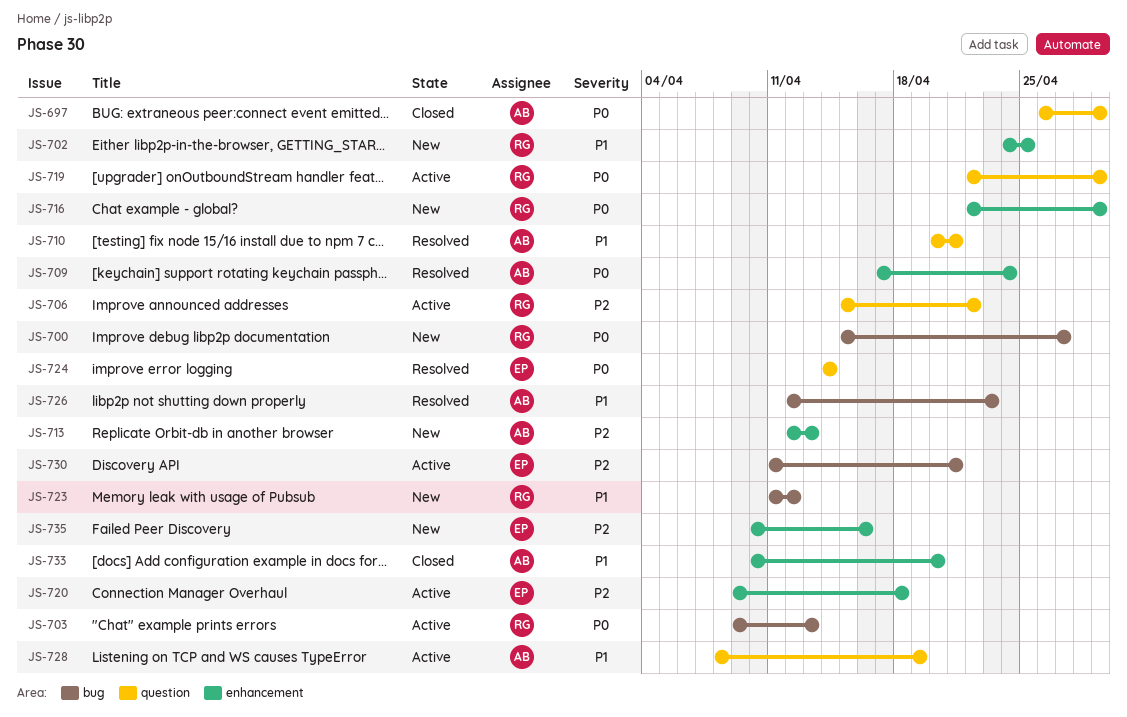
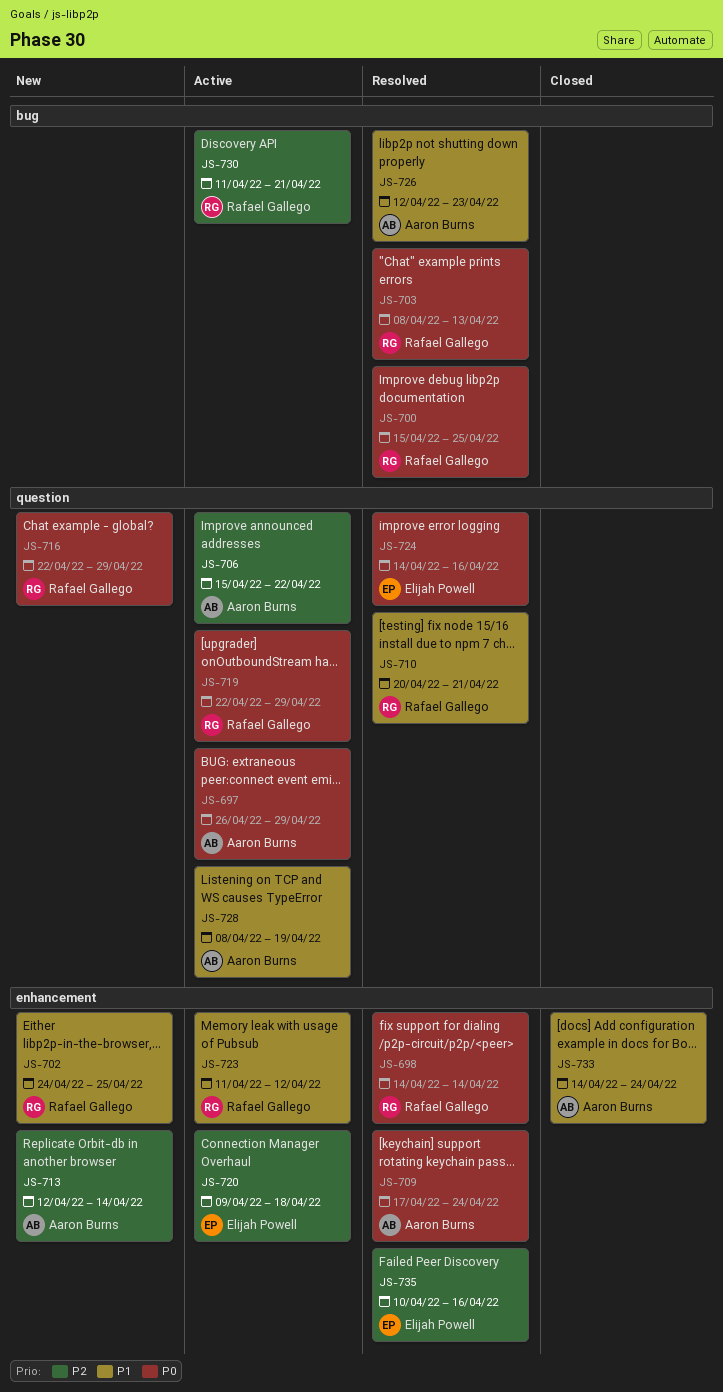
JS-697, status: Closed -> Active
JS-698: none -> present
JS-700, status: New -> Resolved
JS-700, due: Apr 27 -> Apr 25
JS-703, status: Active -> Resolved
JS-703, start: Apr 9 -> Apr 8
JS-706, owner: Rafael Gallego -> Aaron Burns
JS-710, owner: Aaron Burns -> Rafael Gallego
JS-713, due: Apr 13 -> Apr 14
JS-716, label: enhancement -> question
JS-723, status: New -> Active
JS-723, label: bug -> enhancement
JS-724, due: Apr 14 -> Apr 16
JS-730, owner: Elijah Powell -> Rafael Gallego
JS-733, start: Apr 10 -> Apr 14
JS-733, due: Apr 20 -> Apr 24
JS-735, status: New -> Resolved

